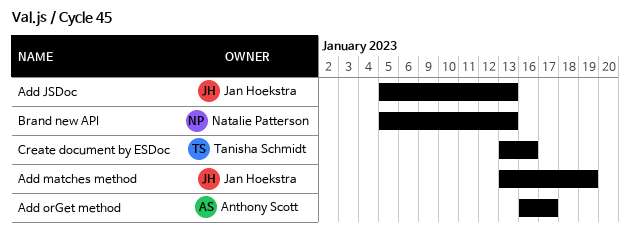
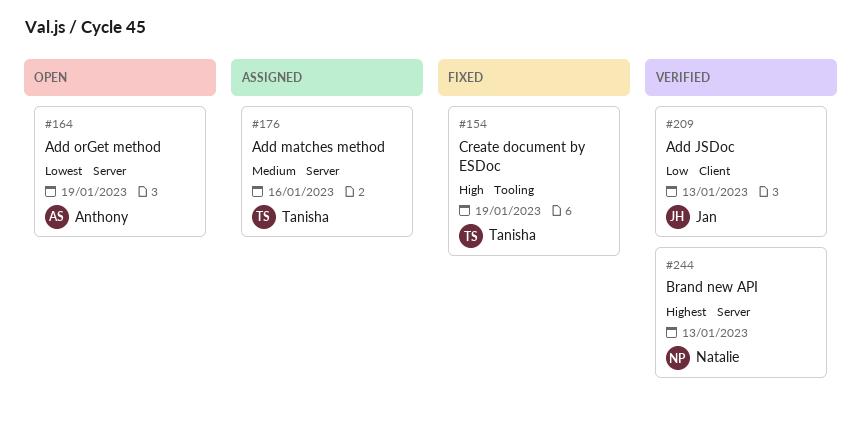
Add matches method, owner: Jan Hoekstra -> Tanisha Schmidt
Add matches method, due: Jan 19 -> Jan 16
Add orGet method, due: Jan 17 -> Jan 19
Create document by ESDoc, due: Jan 16 -> Jan 19

